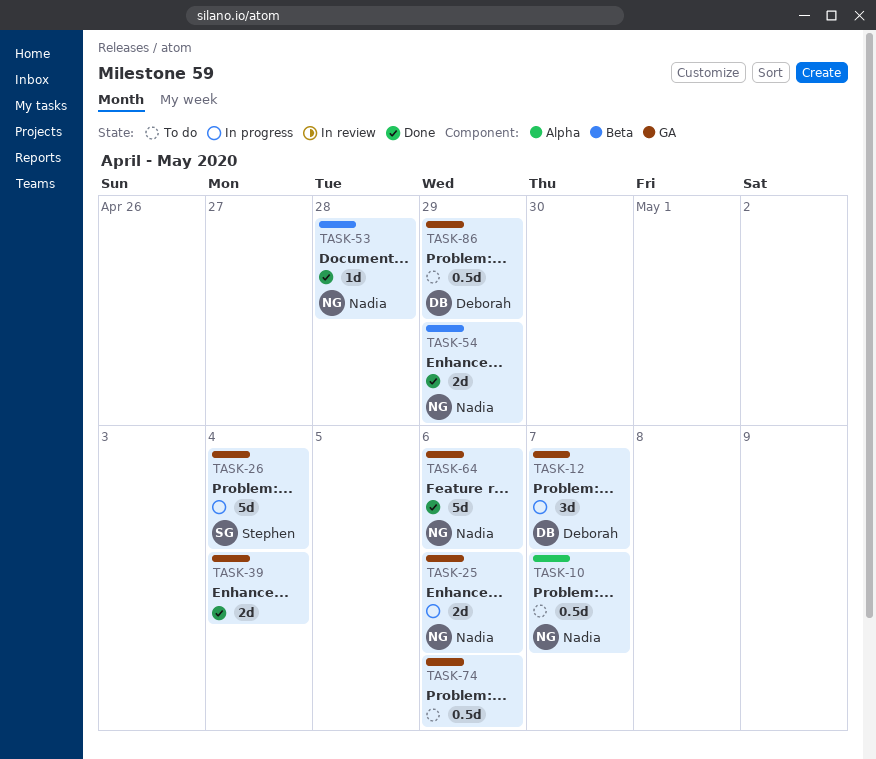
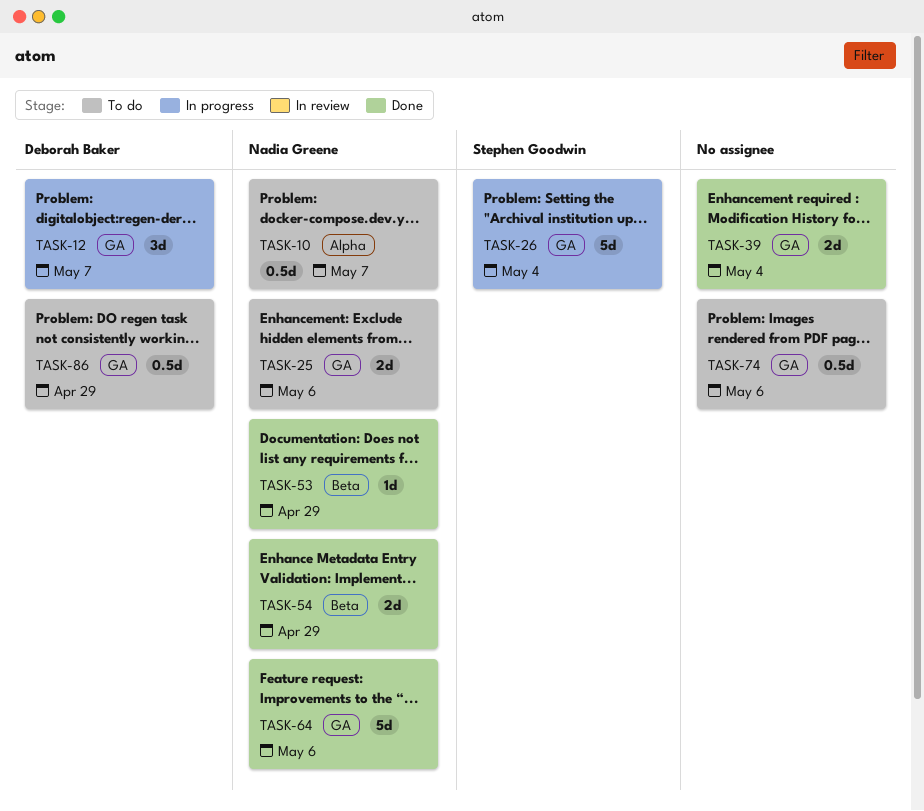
TASK-25, status: In progress -> To do
TASK-53, due: Apr 28 -> Apr 29

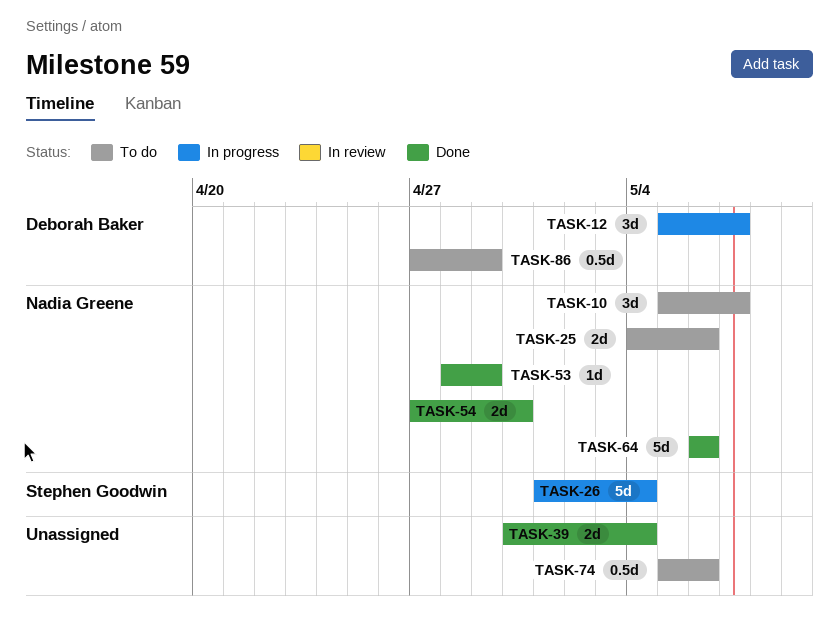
TASK-10, estimate: 0.5d -> 3d
TASK-54, due: Apr 29 -> Apr 30

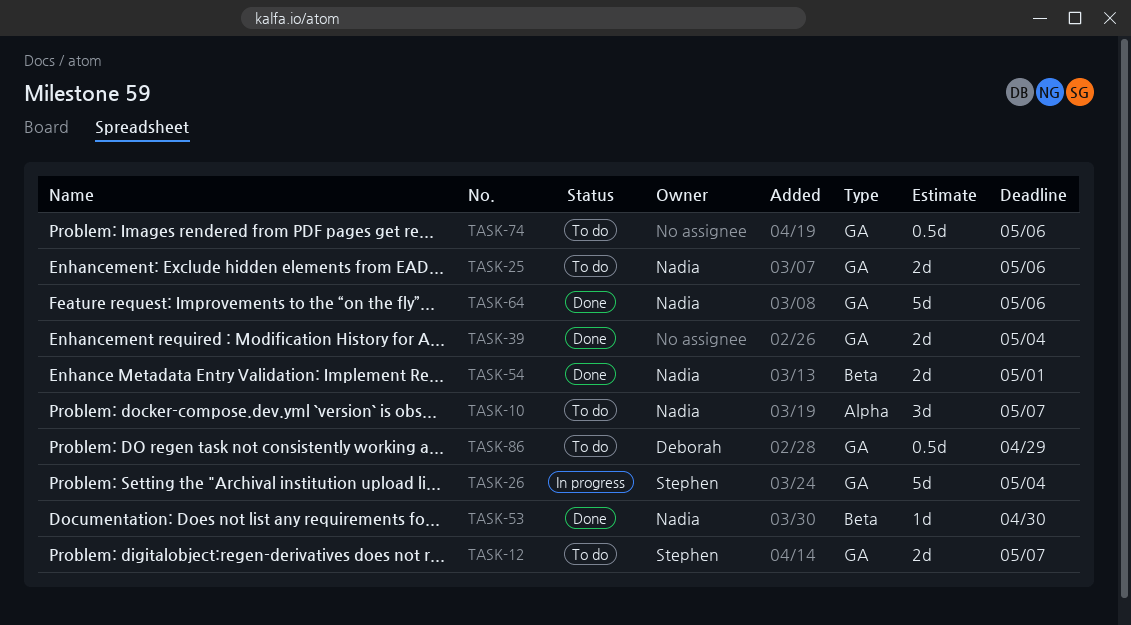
TASK-12, status: In progress -> To do
TASK-12, owner: Deborah Baker -> Stephen Goodwin
TASK-12, estimate: 3d -> 2d
TASK-53, due: Apr 29 -> Apr 30
TASK-54, due: Apr 30 -> May 1

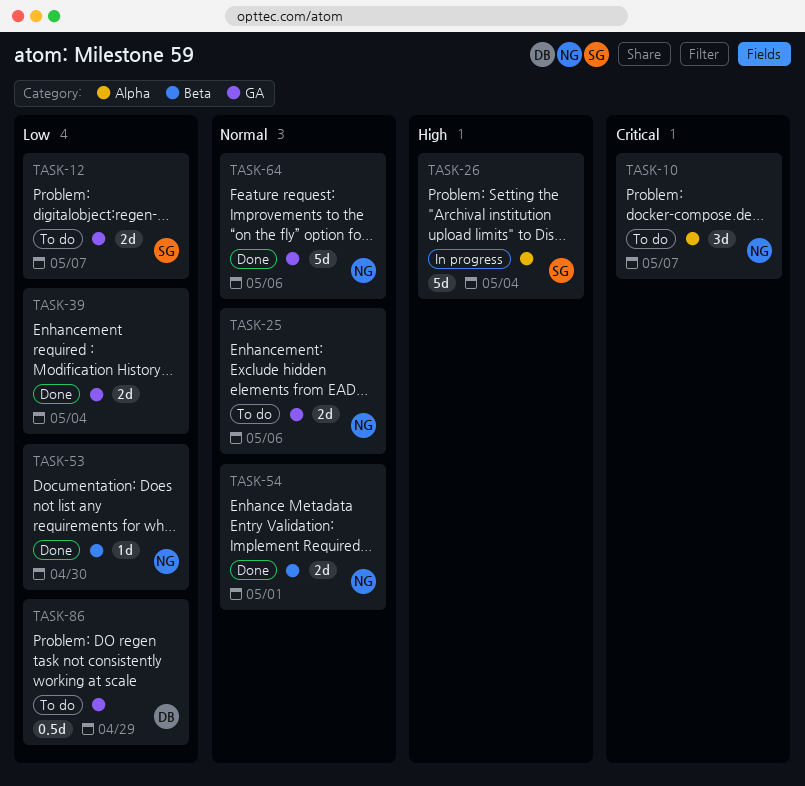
TASK-26, label: GA -> Alpha
TASK-74: present -> none

